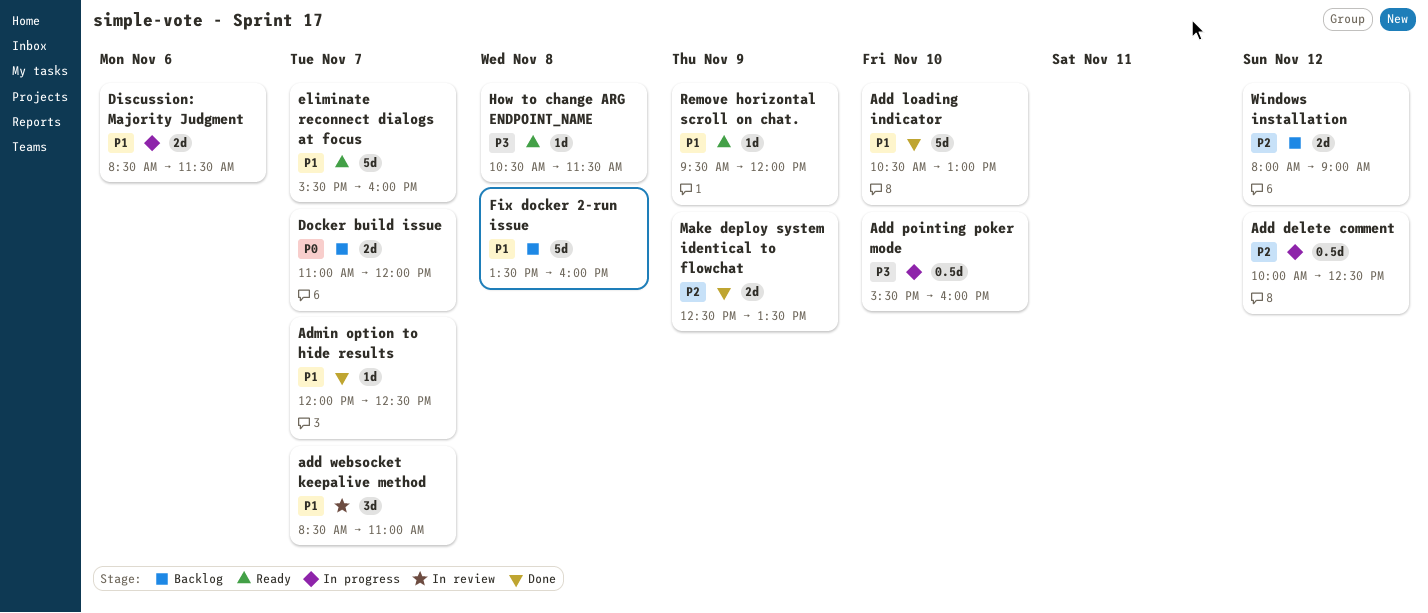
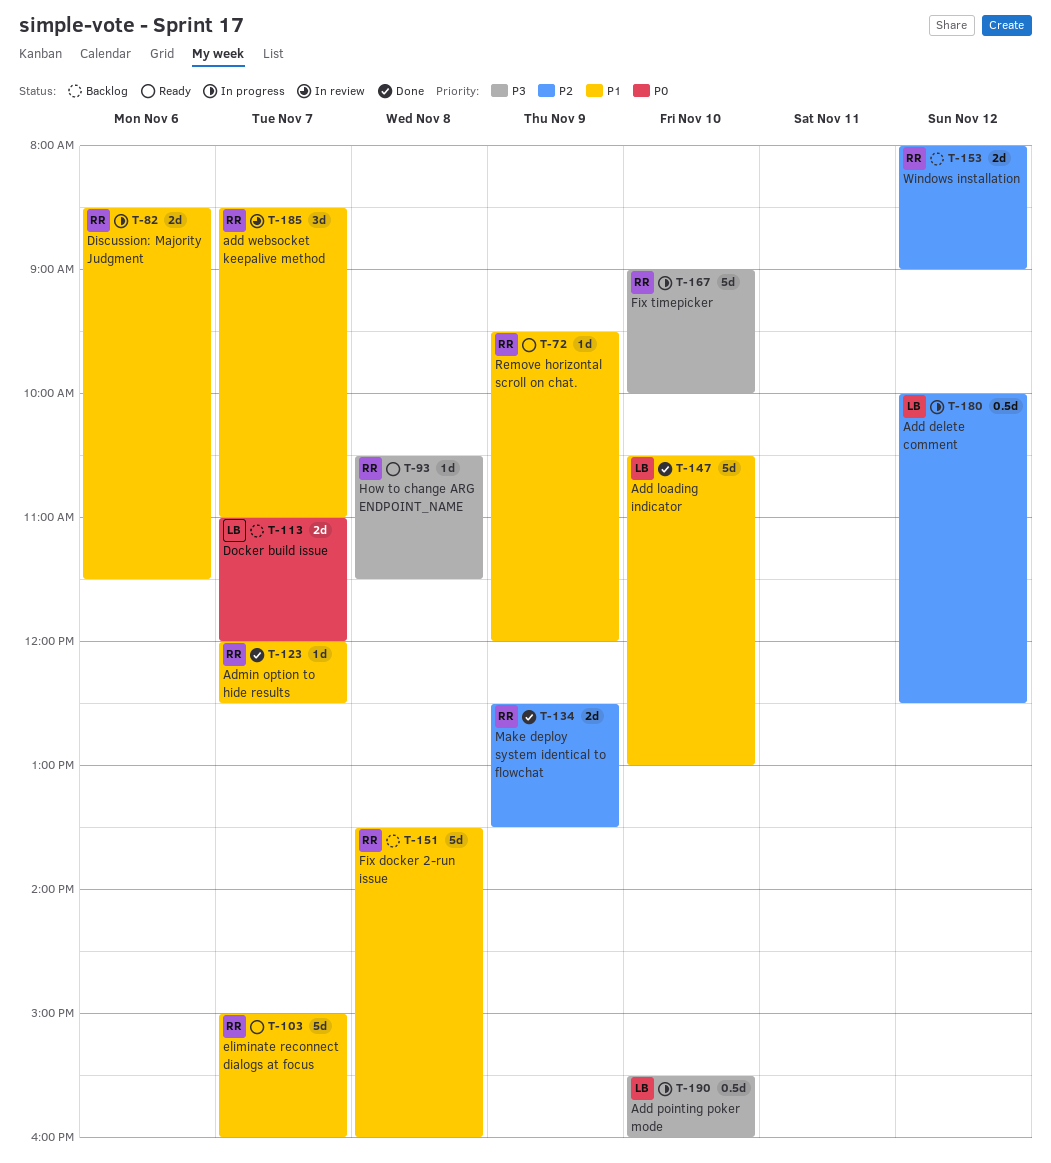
eliminate reconnect dialogs at focus, begins: 15:30 -> 15:00
Fix timepicker: none -> present

